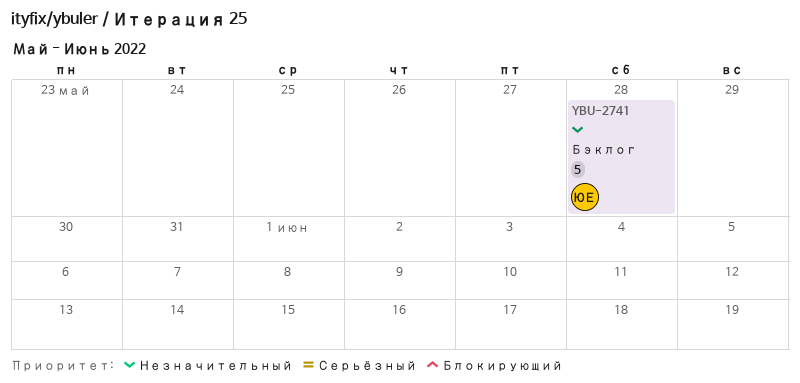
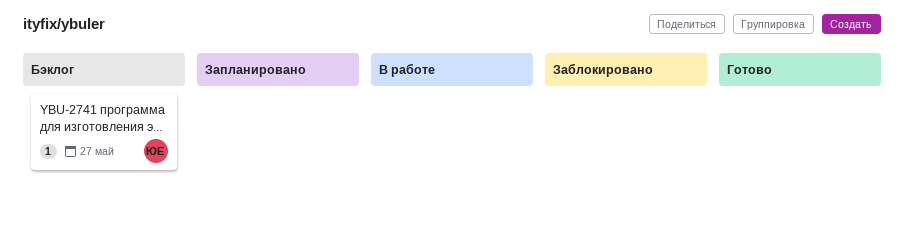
YBU-2741, estimate: 5 -> 1
YBU-2741, due: May 28 -> May 27

